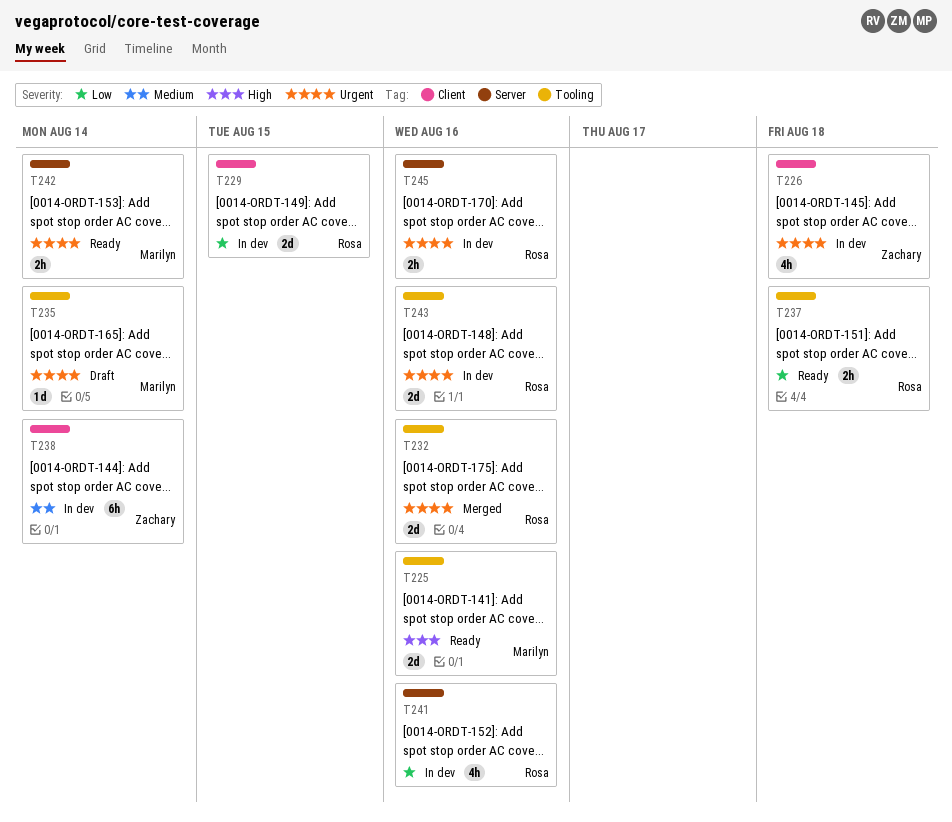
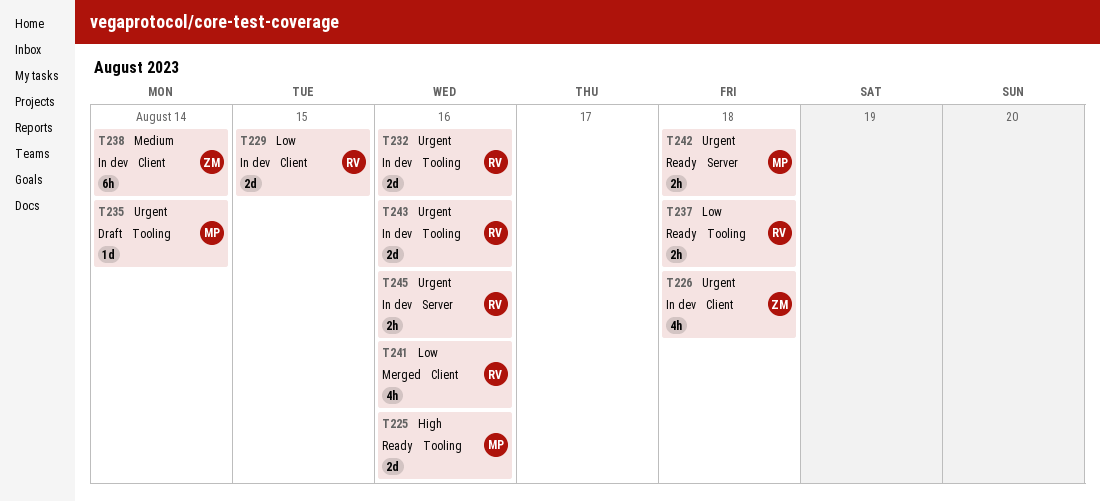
T232, status: Merged -> In dev
T241, status: In dev -> Merged
T241, label: Server -> Client
T242, due: Aug 14 -> Aug 18

